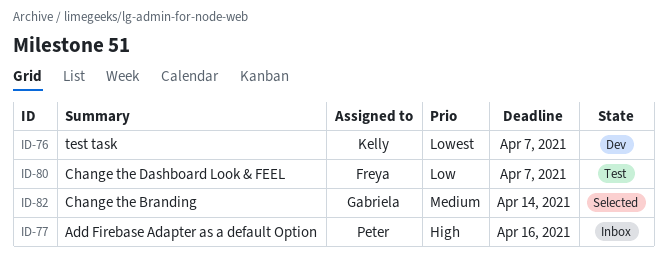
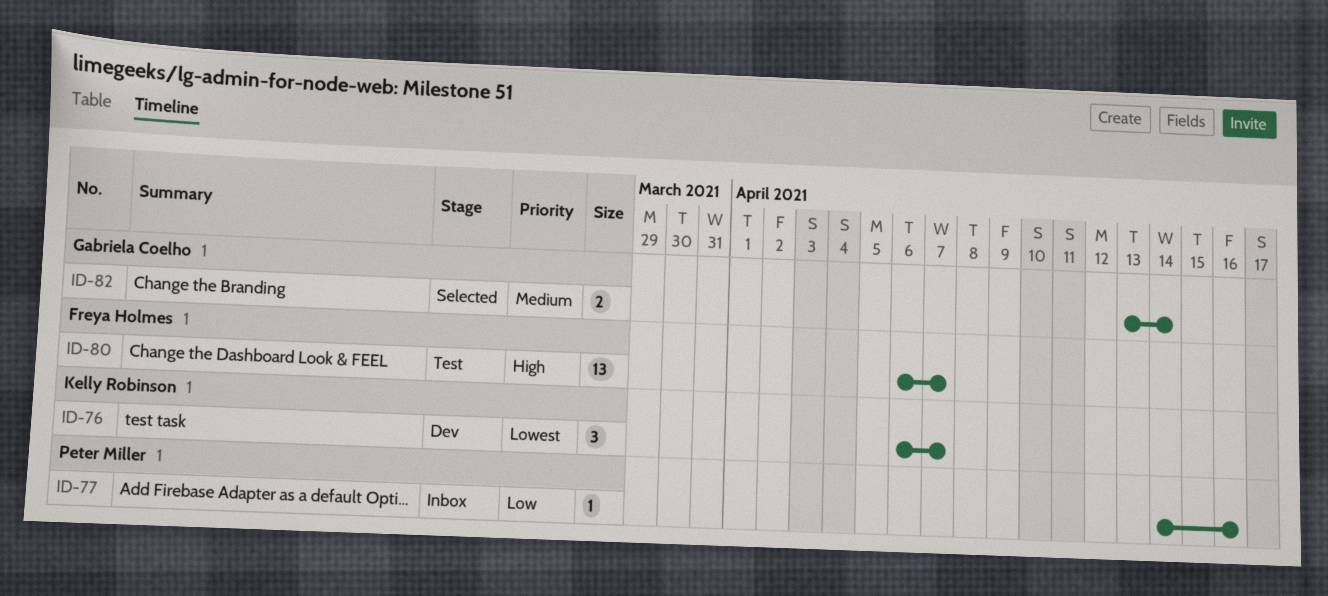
ID-77, priority: High -> Low
ID-80, priority: Low -> High

